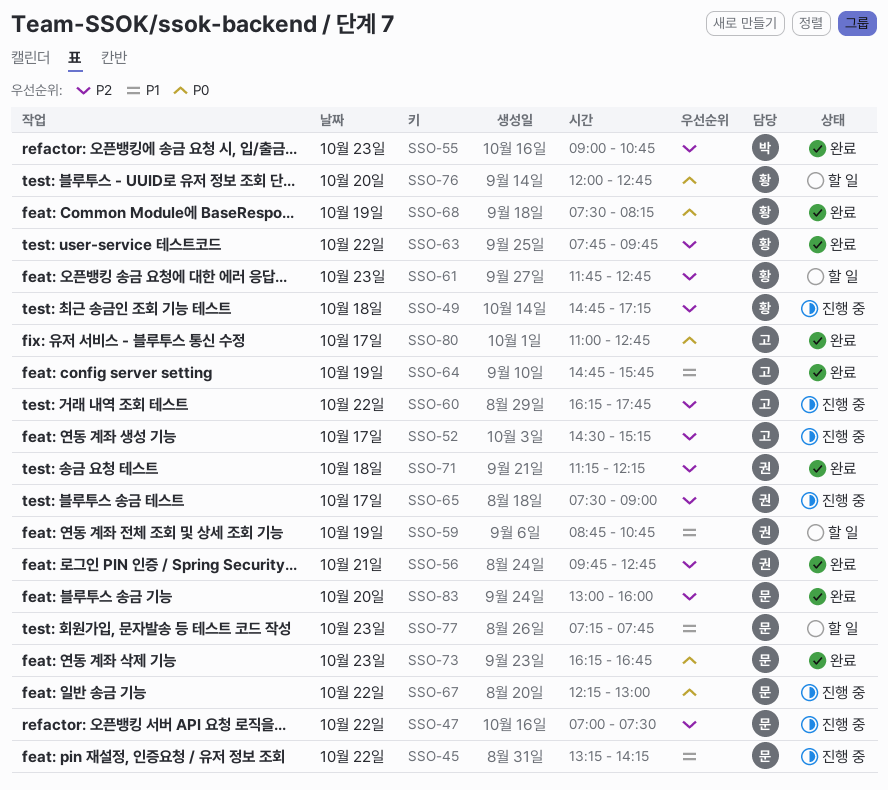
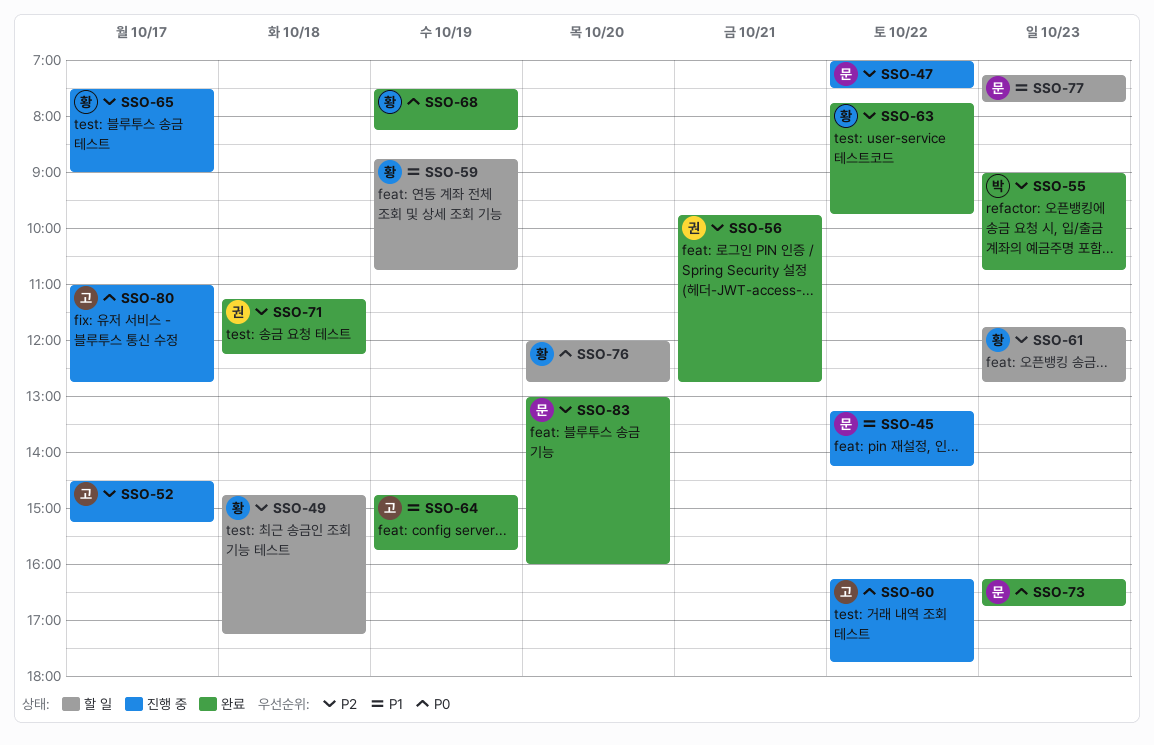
SSO-49, status: 진행 중 -> 할 일
SSO-59, owner: 권 -> 황
SSO-60, priority: P2 -> P0
SSO-65, owner: 권 -> 황
SSO-67: present -> none
SSO-80, status: 완료 -> 진행 중

